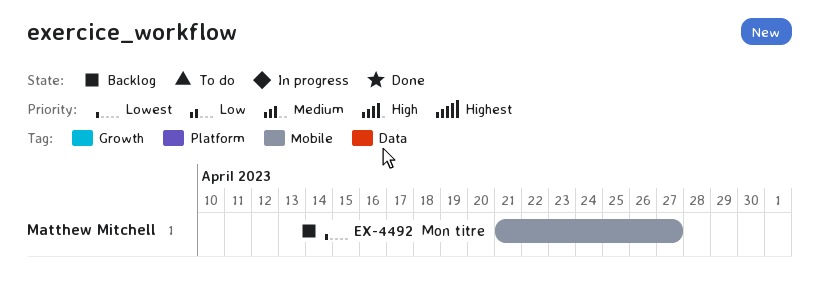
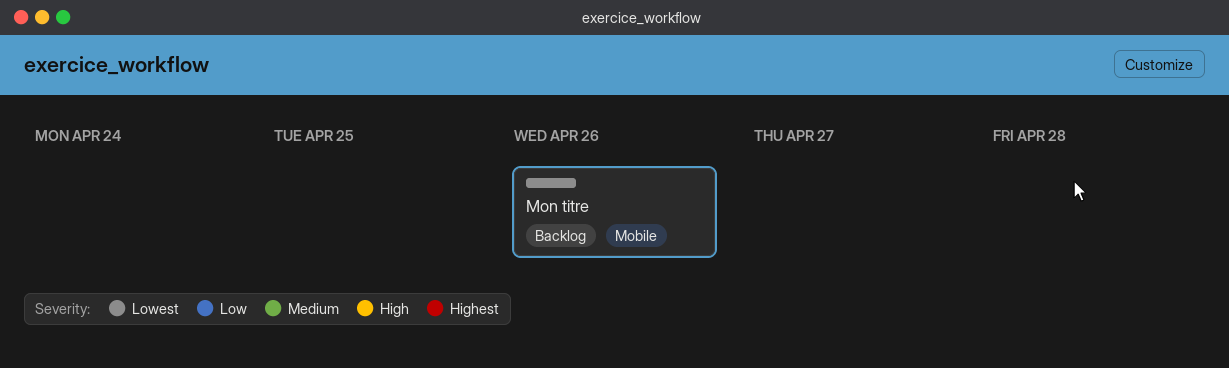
Mon titre, due: Apr 27 -> Apr 26

